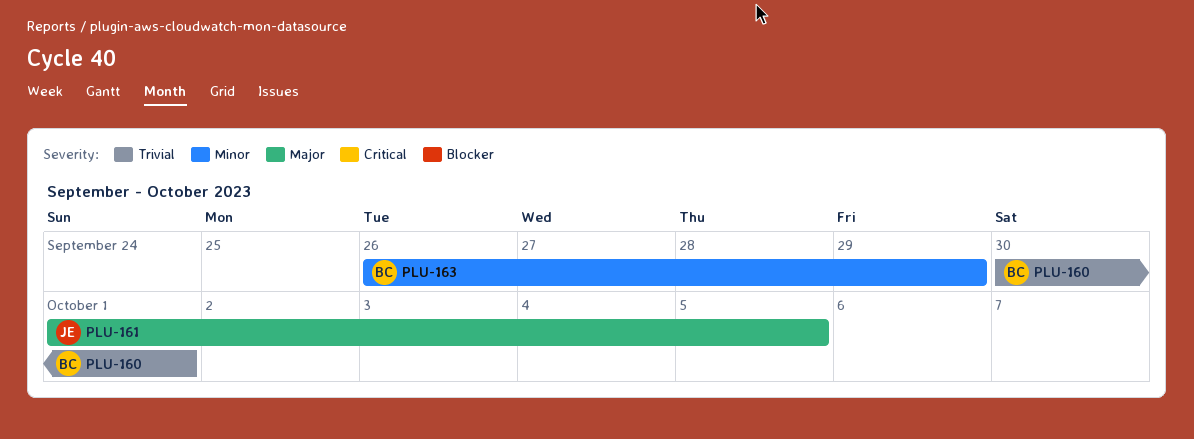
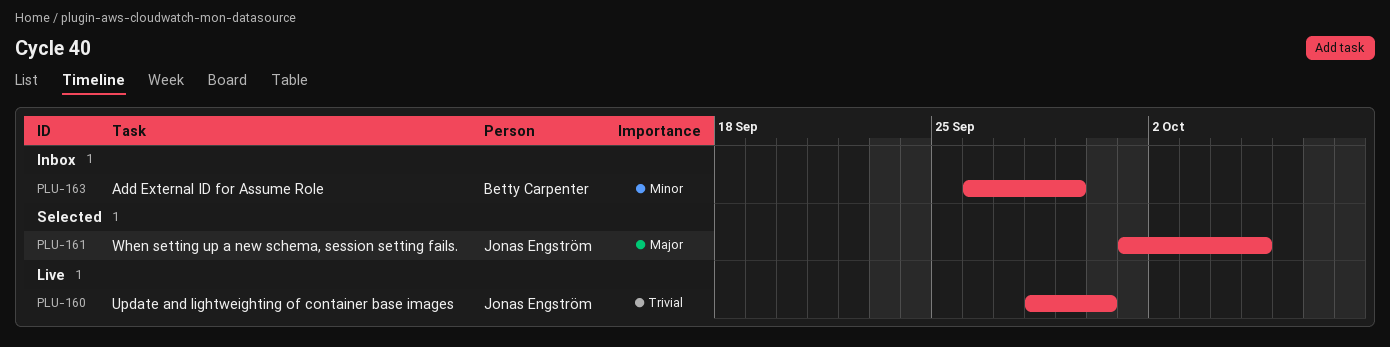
PLU-160, owner: Betty Carpenter -> Jonas Engström
PLU-160, start: Sep 30 -> Sep 28
PLU-160, due: Oct 1 -> Sep 30

